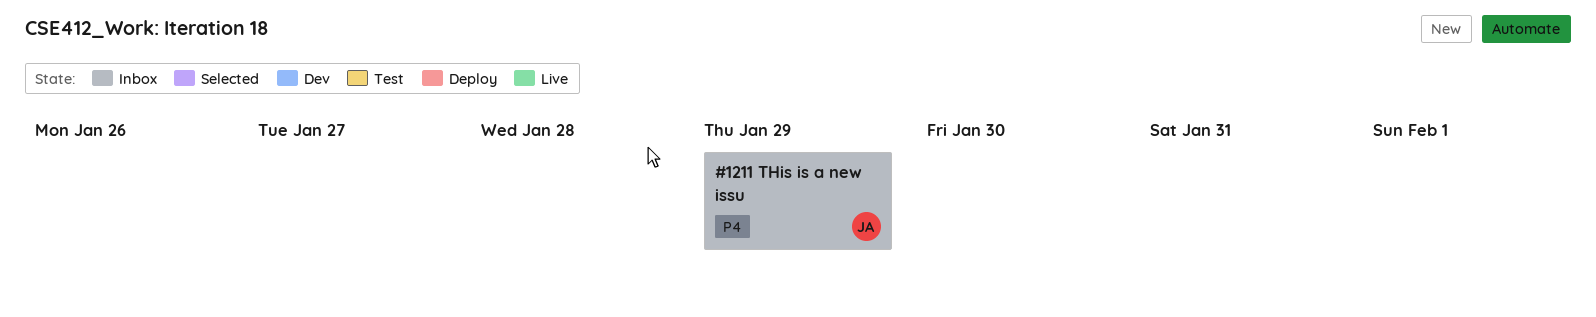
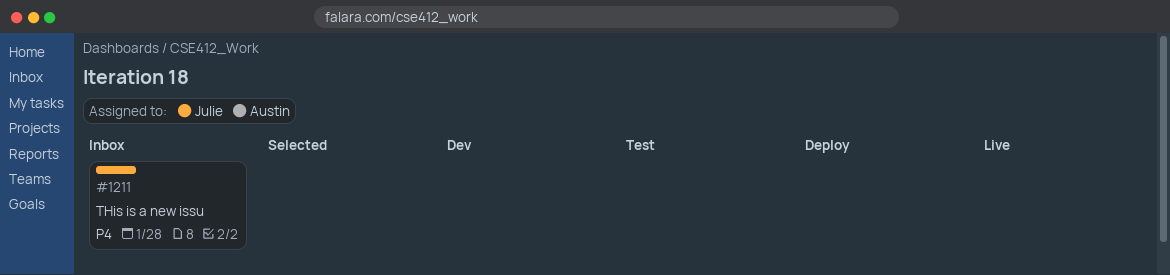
#1211, due: Jan 29 -> Jan 28

